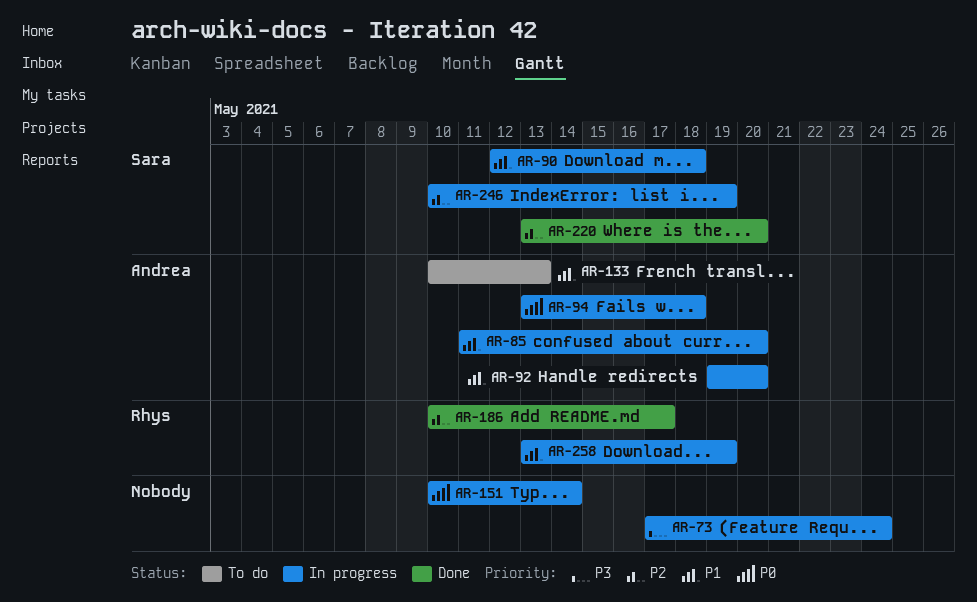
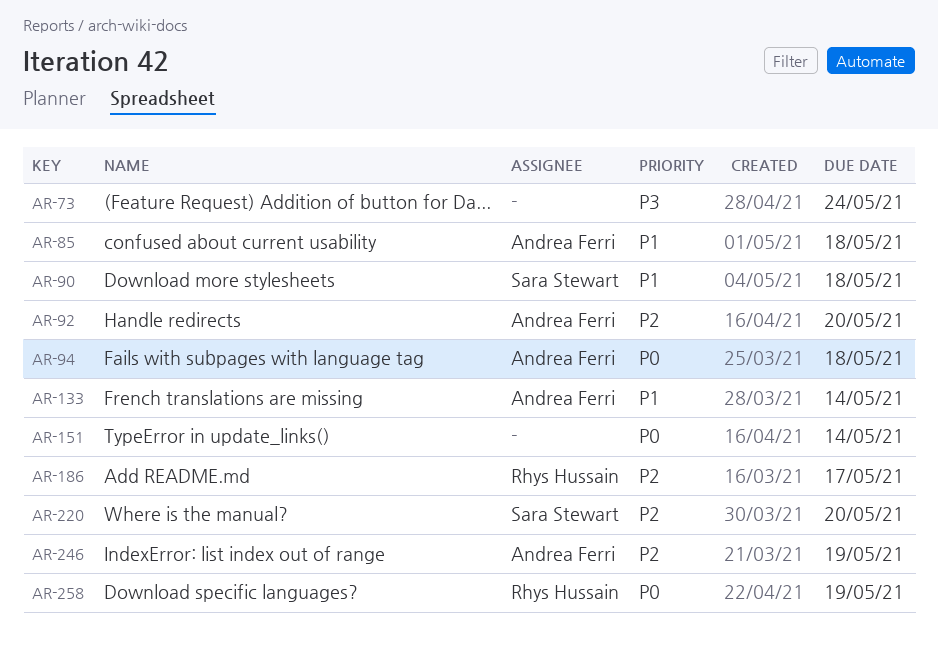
AR-85, due: May 20 -> May 18
AR-92, priority: P1 -> P2
AR-133, due: May 13 -> May 14
AR-246, owner: Sara Stewart -> Andrea Ferri
AR-258, priority: P1 -> P0

